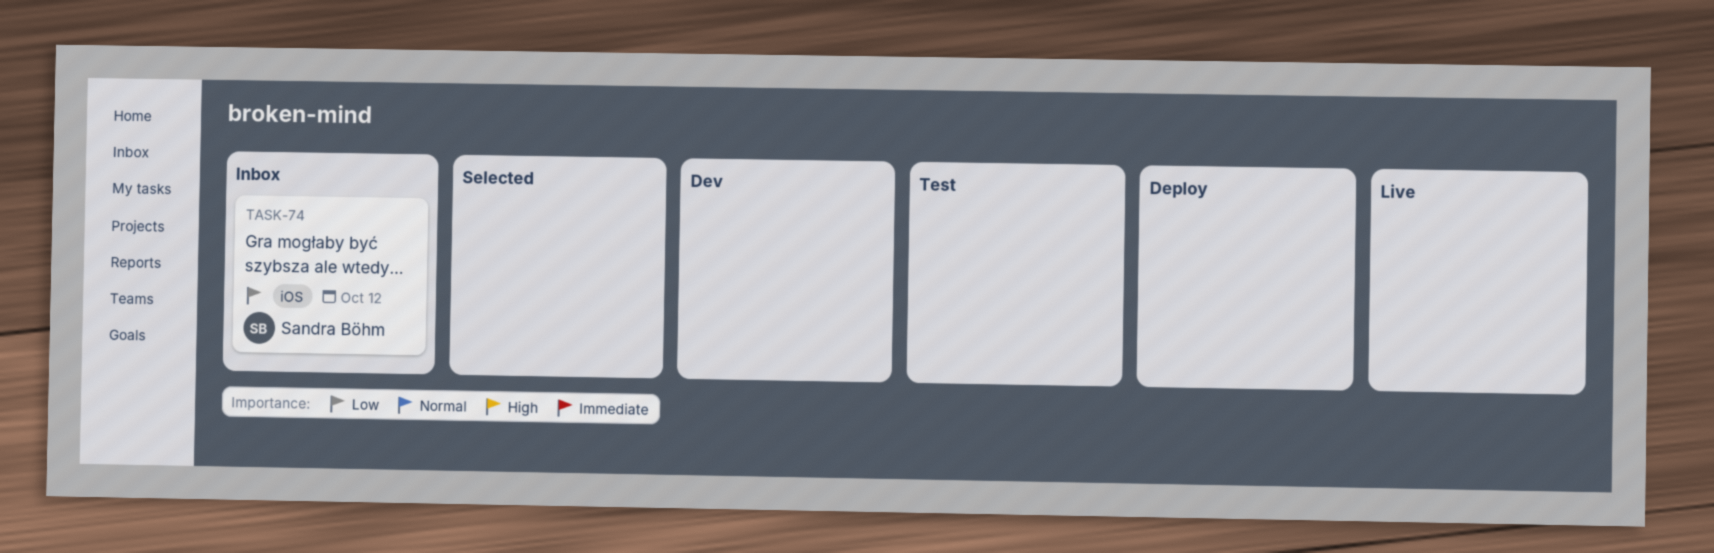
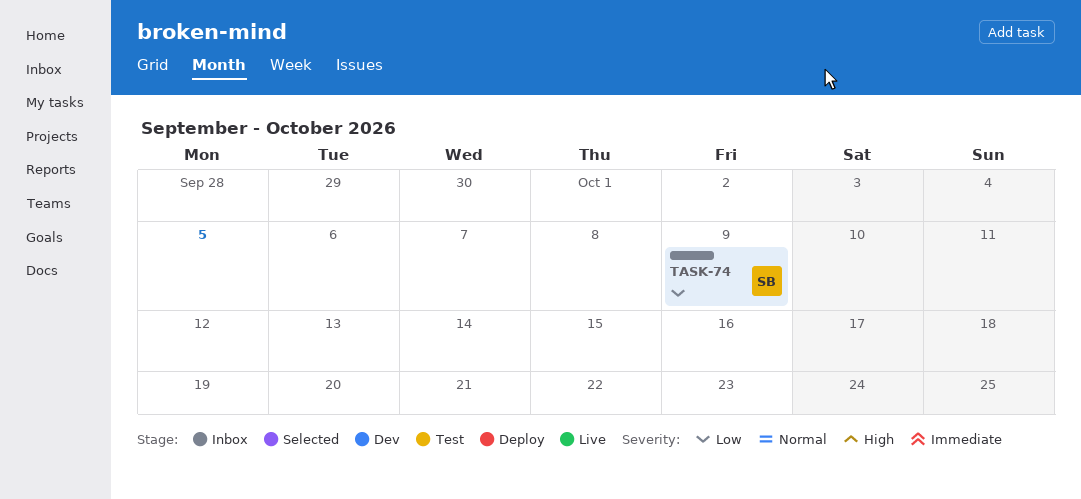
TASK-74, due: Oct 12 -> Oct 9

